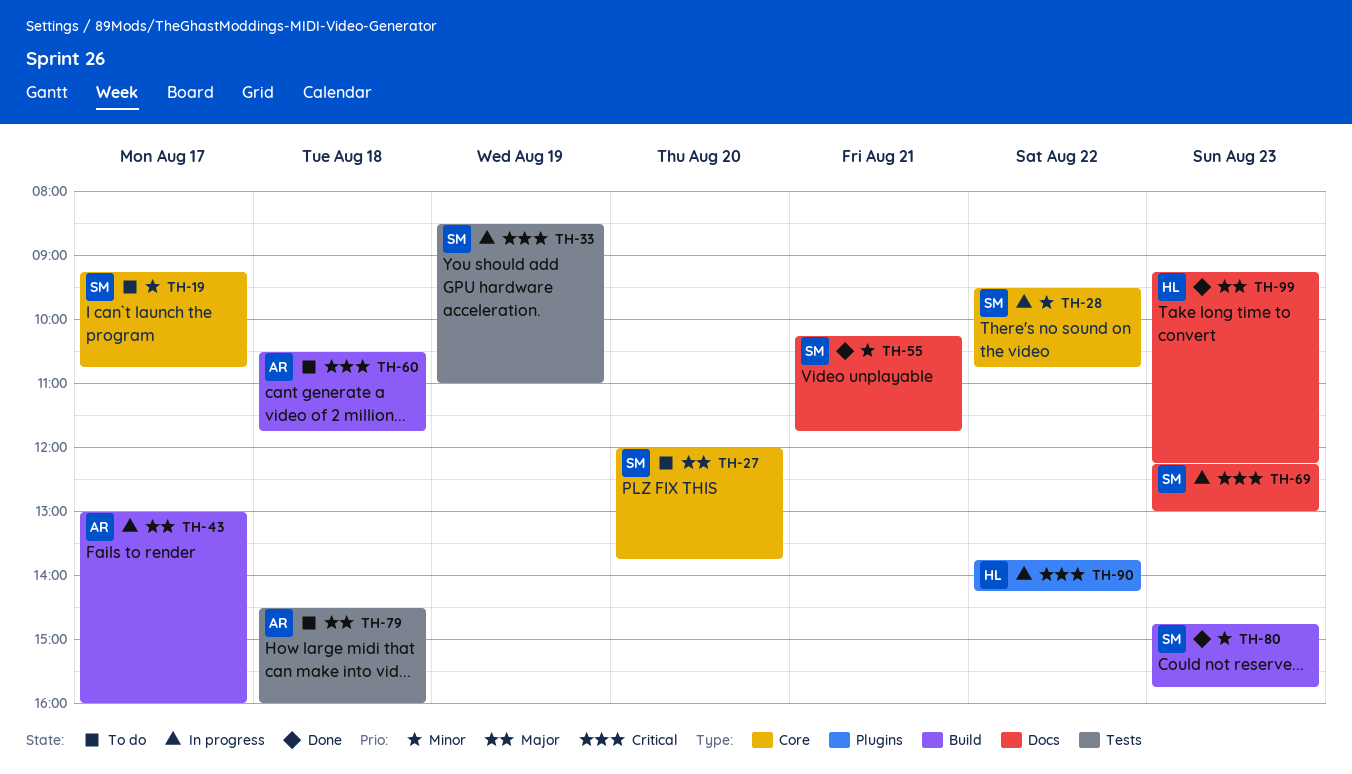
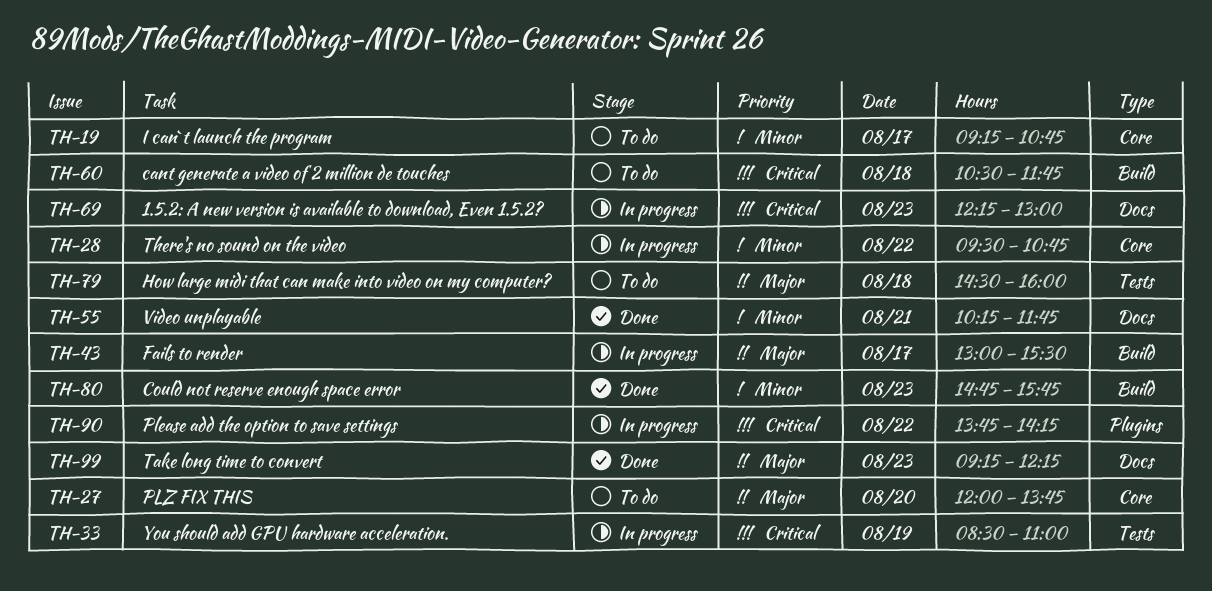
TH-43, ends: 16:00 -> 15:30

